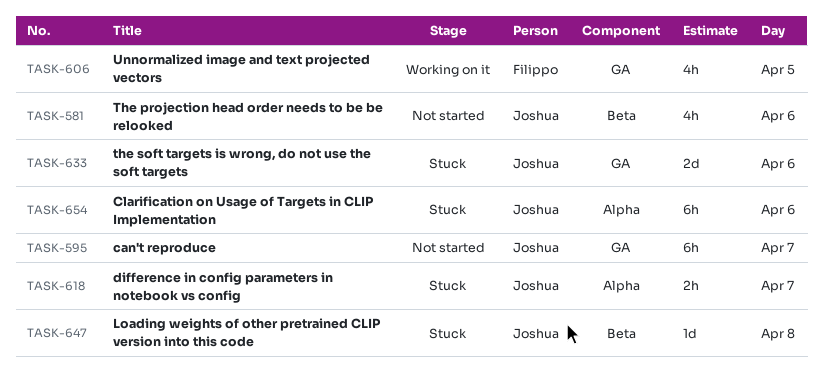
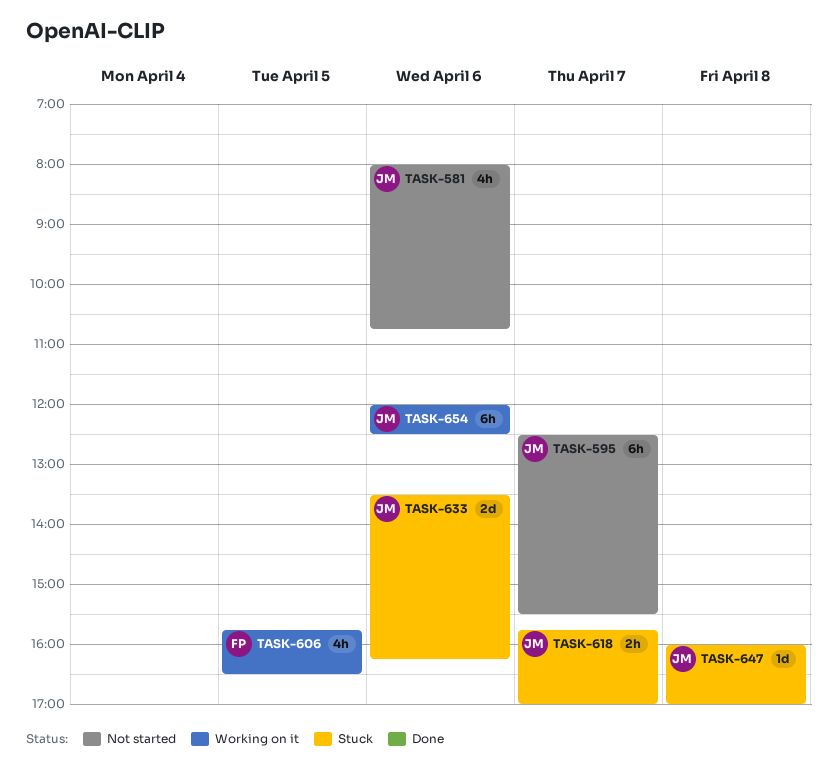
TASK-654, status: Stuck -> Working on it

